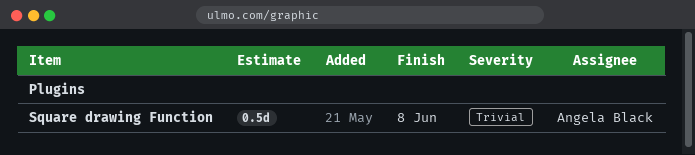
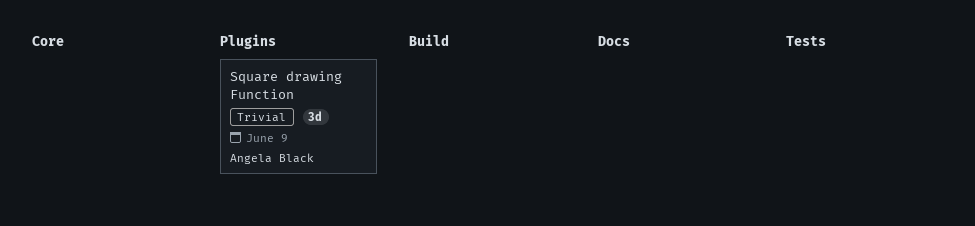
Square drawing Function, estimate: 0.5d -> 3d
Square drawing Function, due: Jun 8 -> Jun 9

